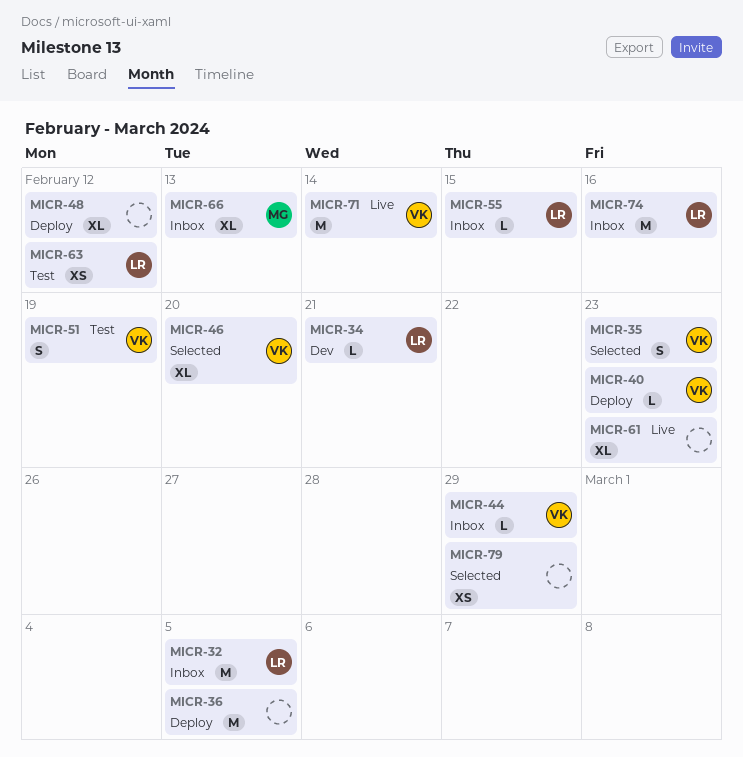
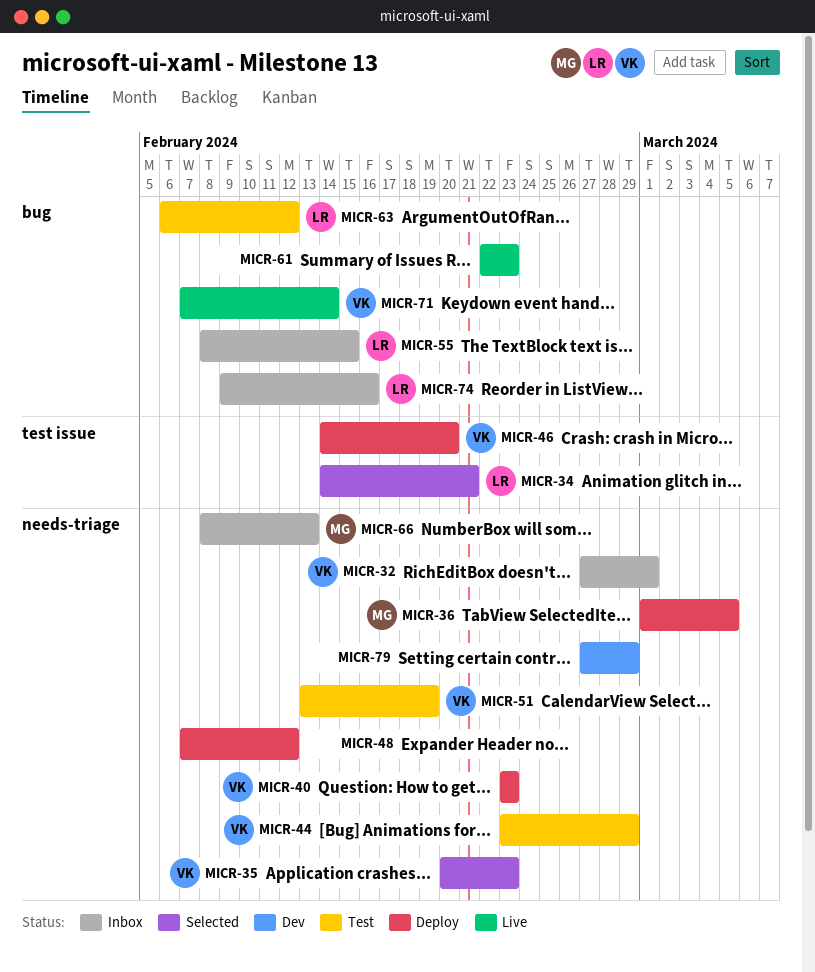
MICR-32, owner: LR -> VK
MICR-32, due: Mar 5 -> Mar 1
MICR-34, status: Dev -> Selected
MICR-36, owner: none -> MG
MICR-44, status: Inbox -> Test
MICR-46, status: Selected -> Deploy
MICR-79, status: Selected -> Dev

